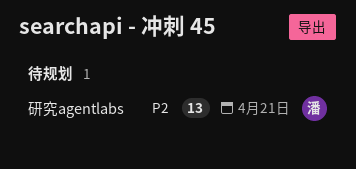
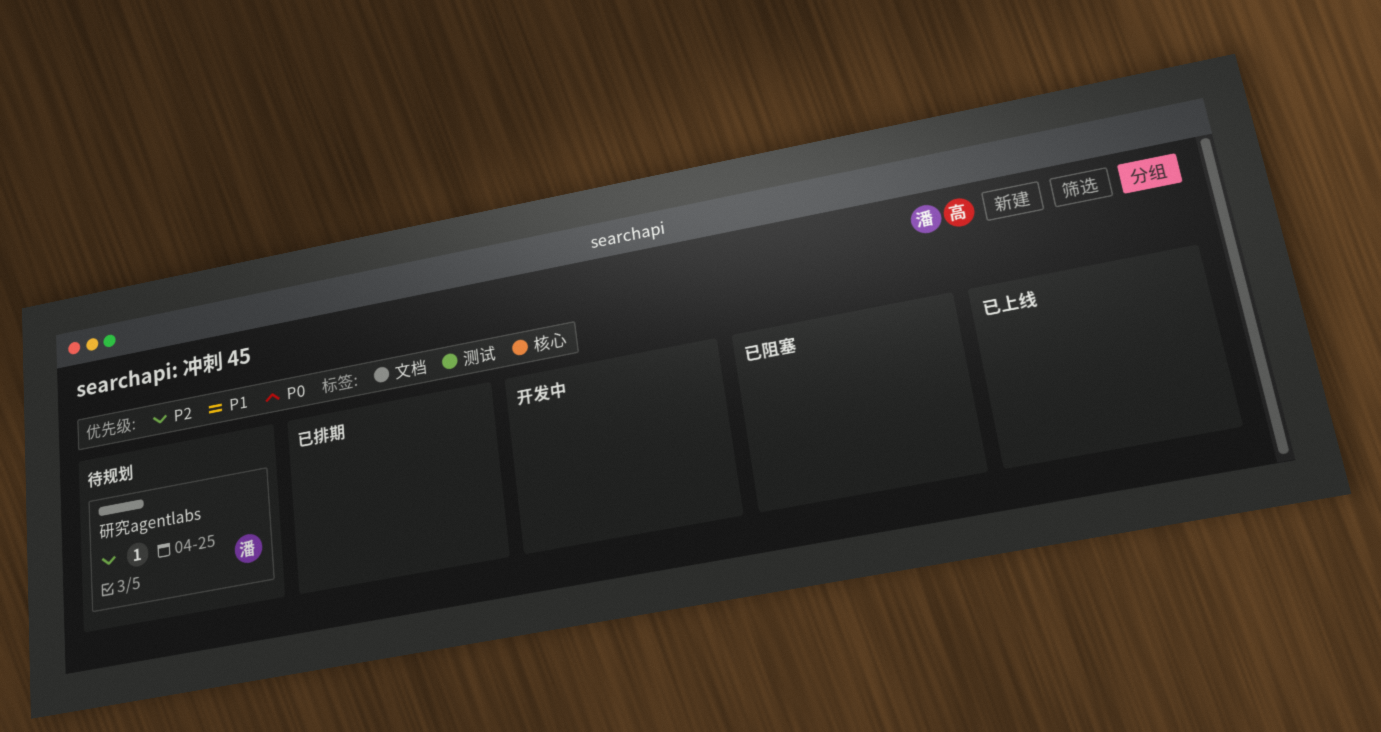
研究agentlabs, estimate: 13 -> 1
研究agentlabs, due: Apr 21 -> Apr 25

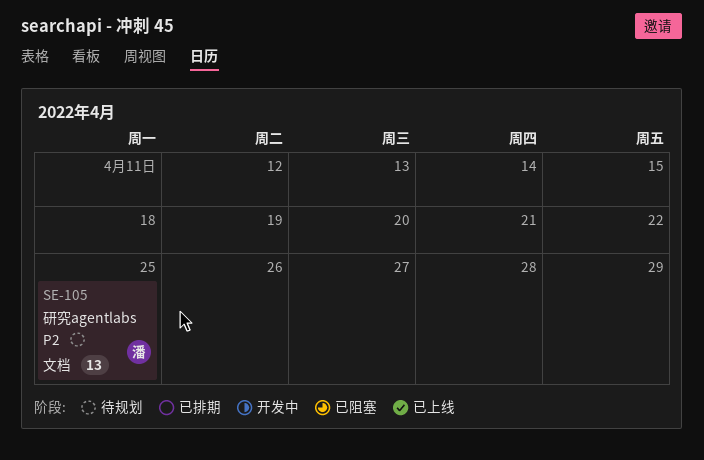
研究agentlabs, estimate: 1 -> 13

